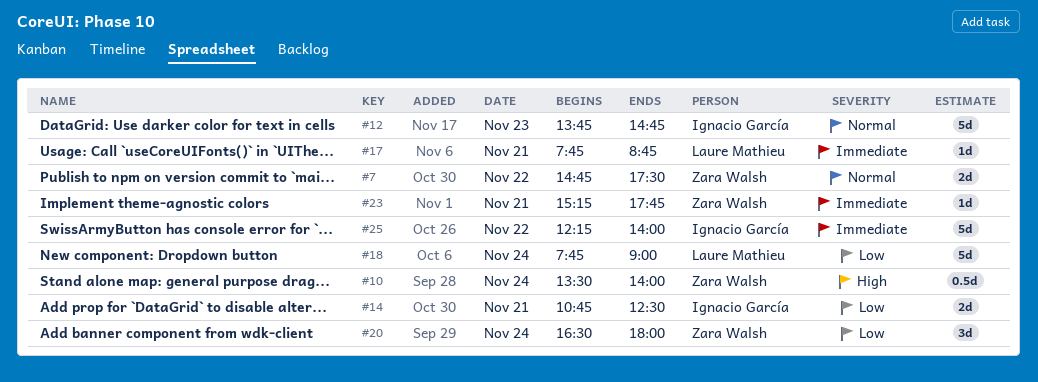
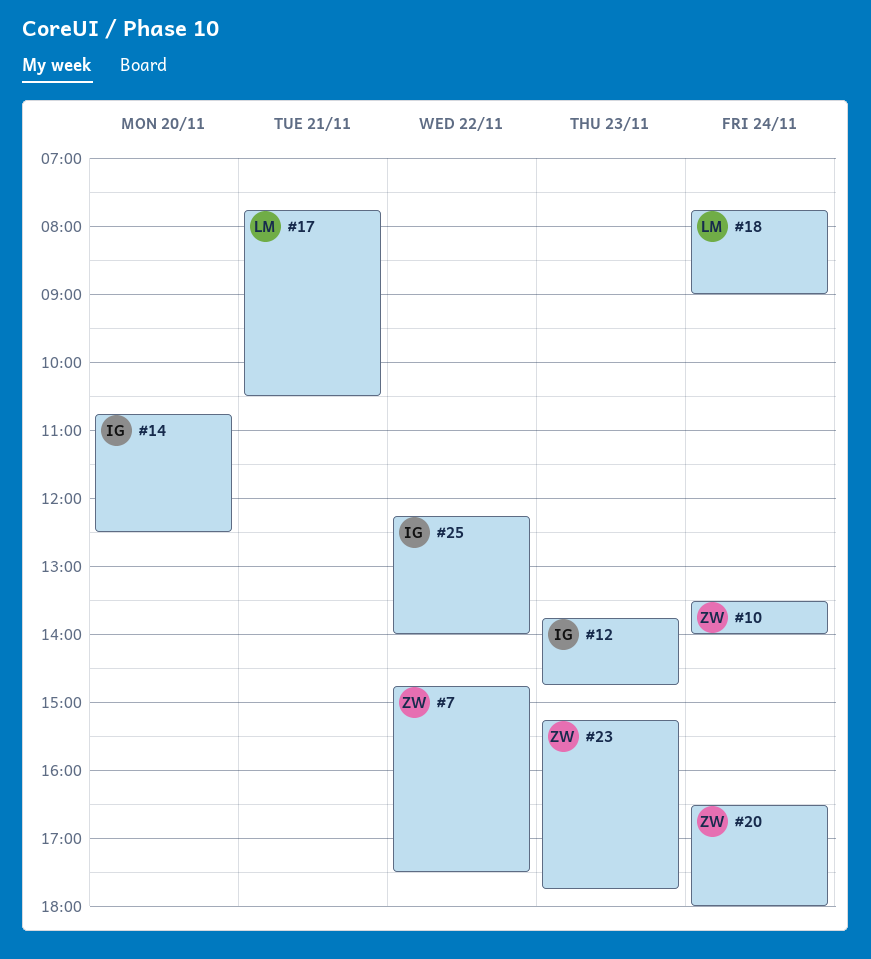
#14, day: Nov 21 -> Nov 20
#17, ends: 08:45 -> 10:30
#23, day: Nov 21 -> Nov 23

